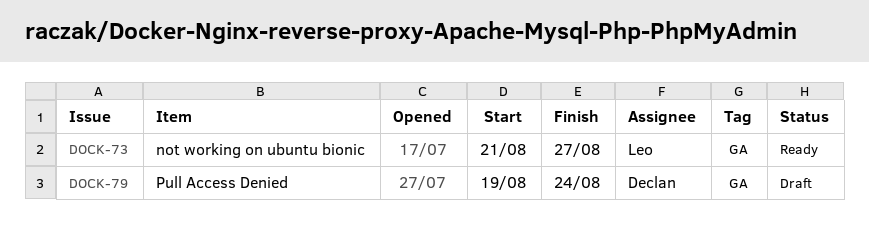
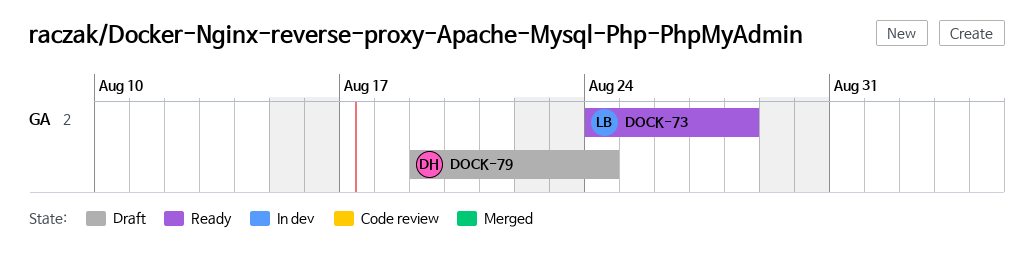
DOCK-73, start: Aug 21 -> Aug 24
DOCK-73, due: Aug 27 -> Aug 28

